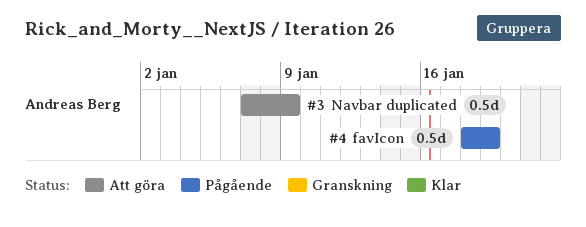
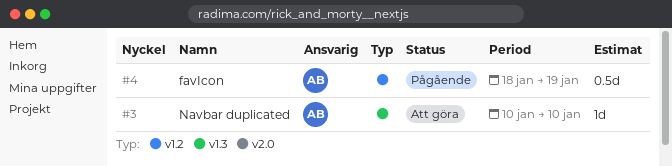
#3, estimate: 0.5d -> 1d
#3, start: Jan 7 -> Jan 10
#3, due: Jan 9 -> Jan 10

